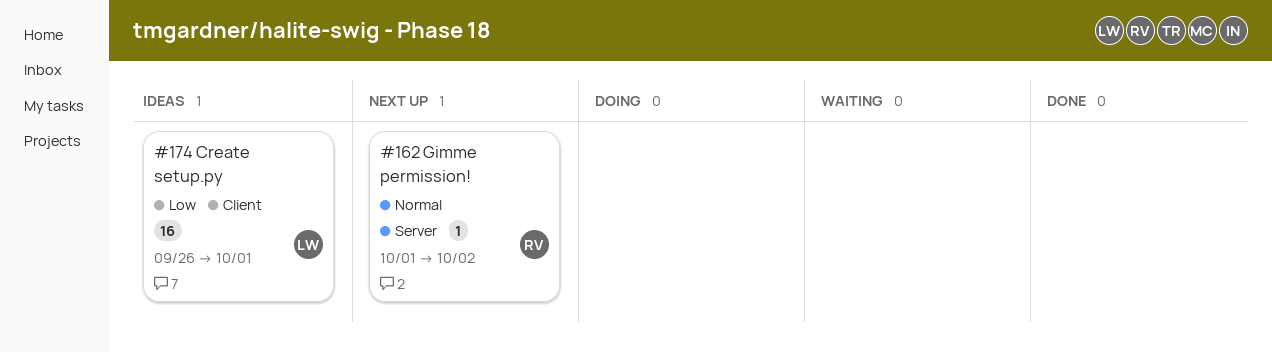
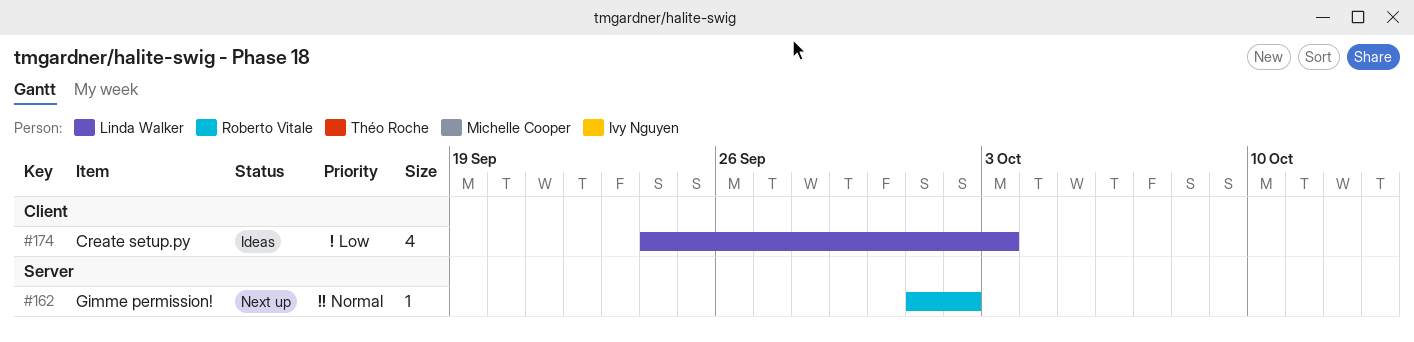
#174, estimate: 16 -> 4
#174, start: Sep 26 -> Sep 24
#174, due: Oct 1 -> Oct 3

